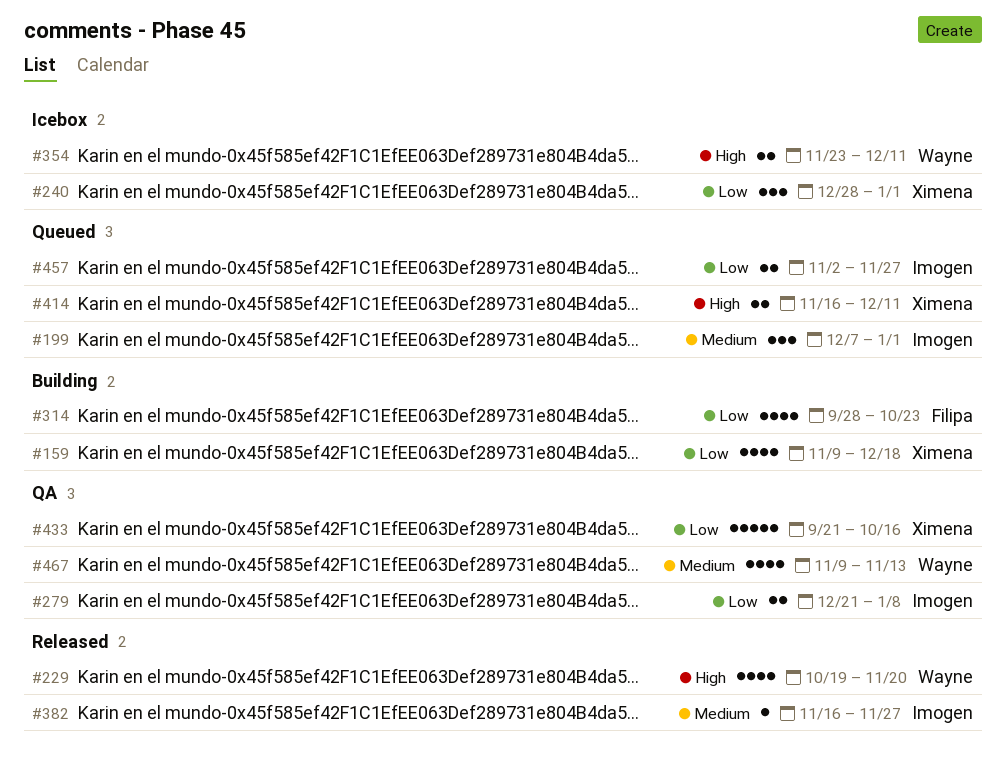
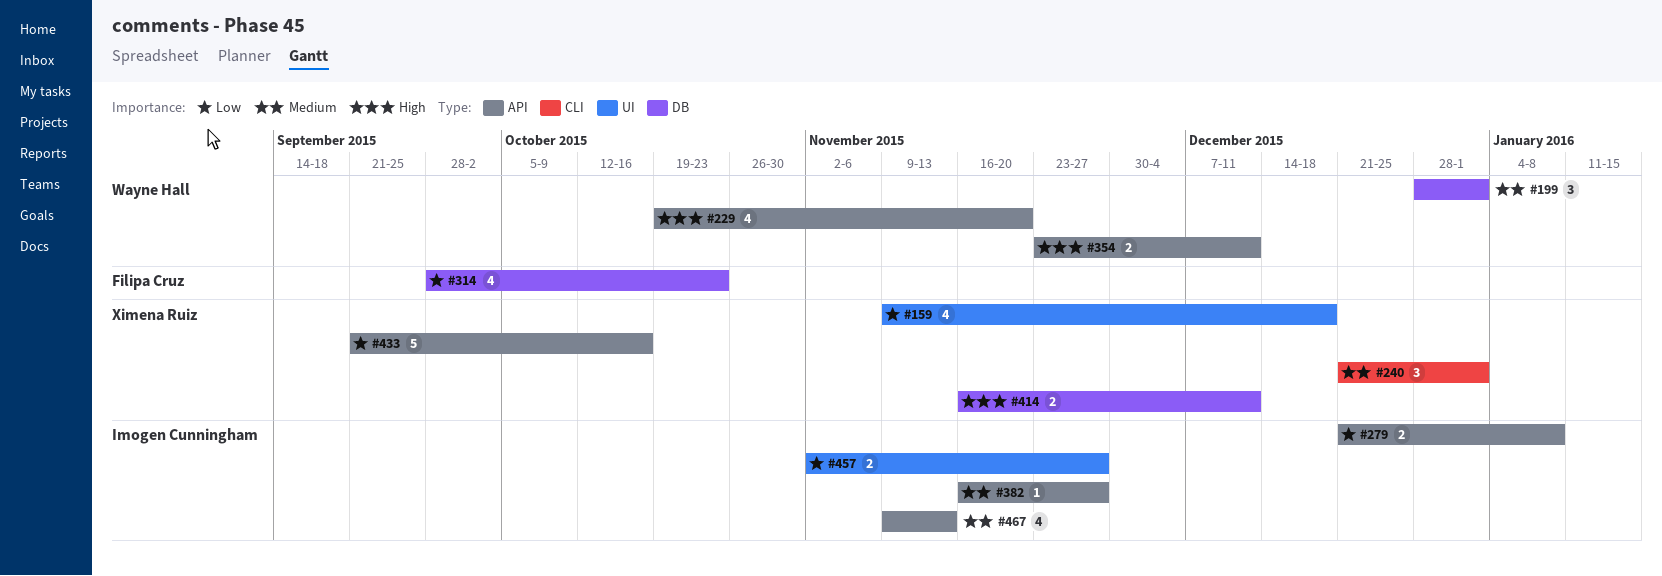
#199, owner: Imogen Cunningham -> Wayne Hall
#199, start: Dec 7 -> Dec 28
#240, priority: Low -> Medium
#240, start: Dec 28 -> Dec 21
#467, owner: Wayne Hall -> Imogen Cunningham

